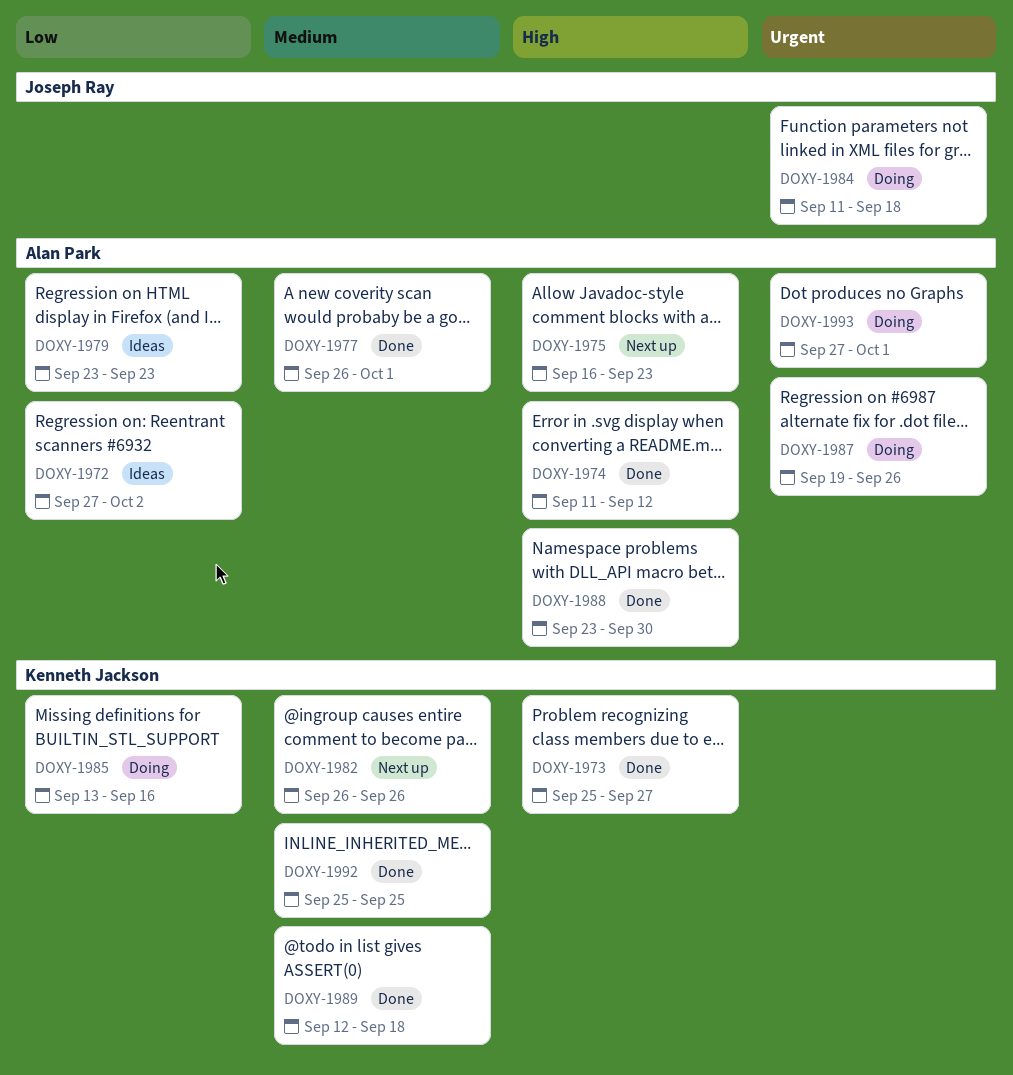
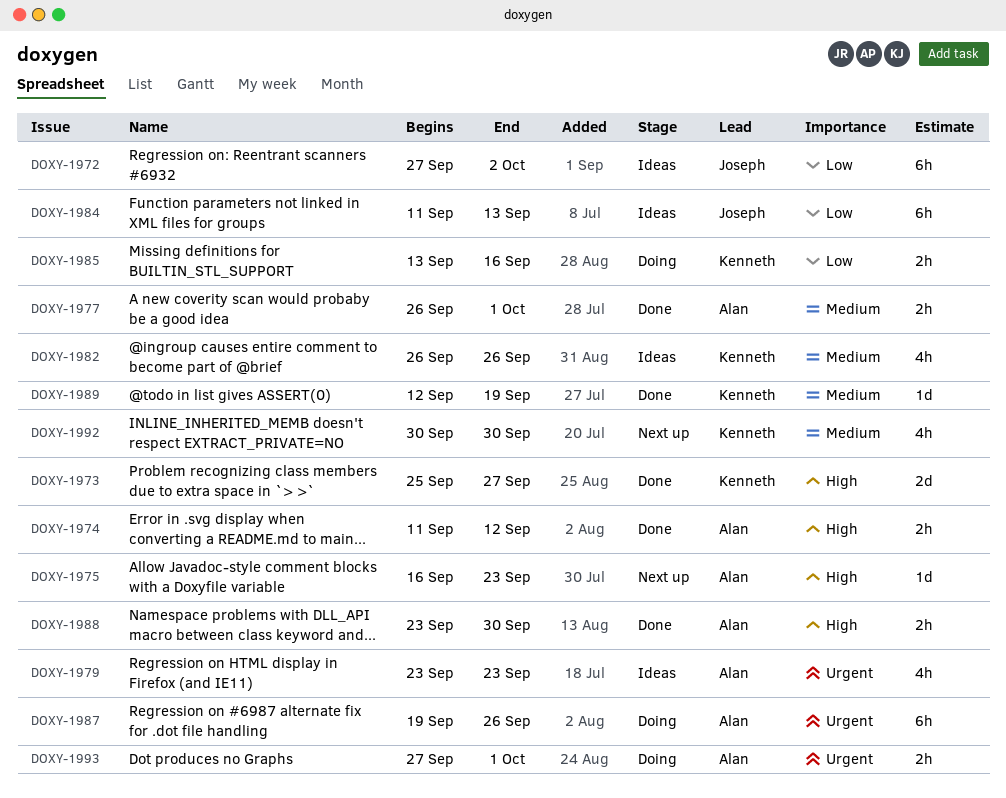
DOXY-1972, owner: Alan Park -> Joseph Ray
DOXY-1979, priority: Low -> Urgent
DOXY-1982, status: Next up -> Ideas
DOXY-1984, status: Doing -> Ideas
DOXY-1984, priority: Urgent -> Low
DOXY-1984, due: Sep 18 -> Sep 13
DOXY-1989, due: Sep 18 -> Sep 19
DOXY-1992, status: Done -> Next up
DOXY-1992, start: Sep 25 -> Sep 30
DOXY-1992, due: Sep 25 -> Sep 30

